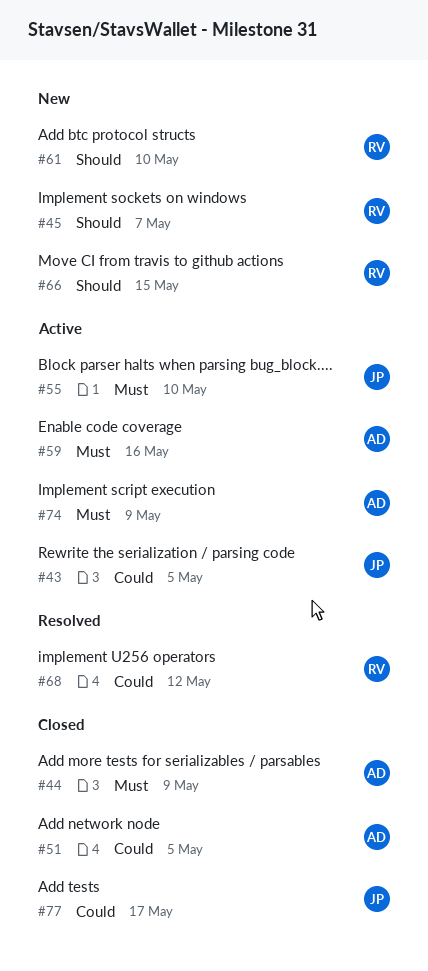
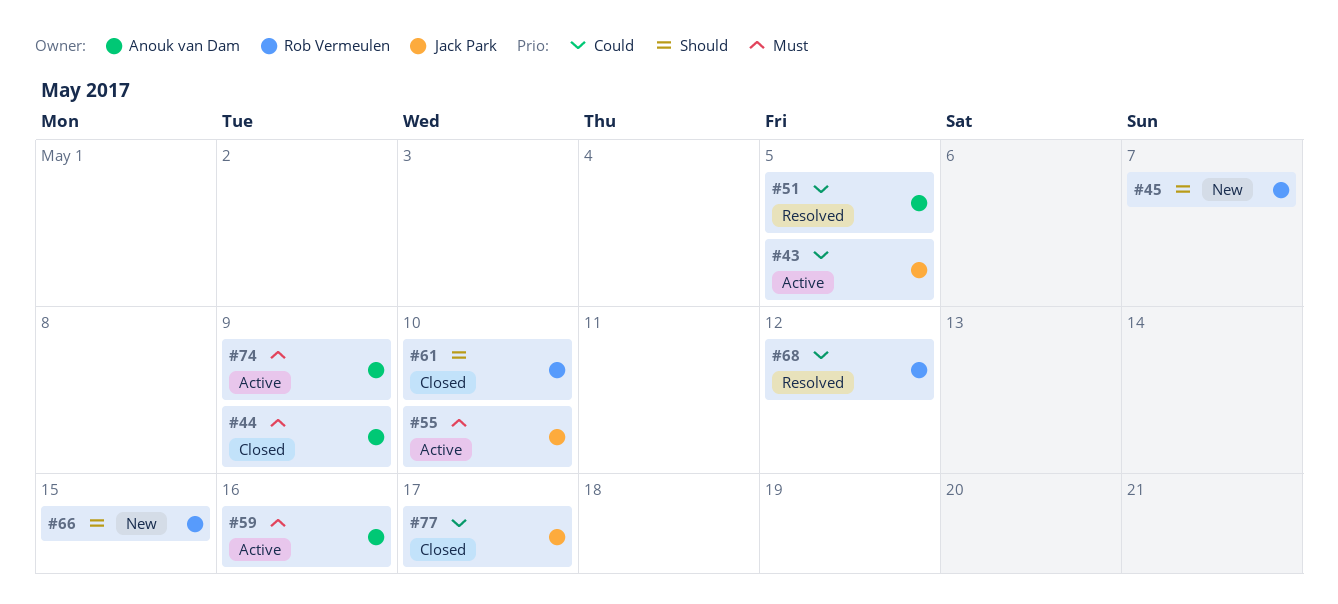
#51, status: Closed -> Resolved
#61, status: New -> Closed

